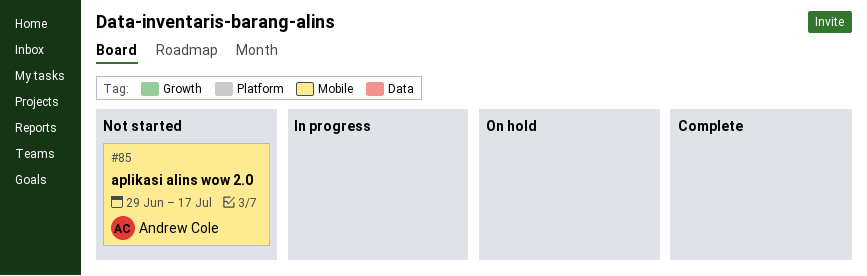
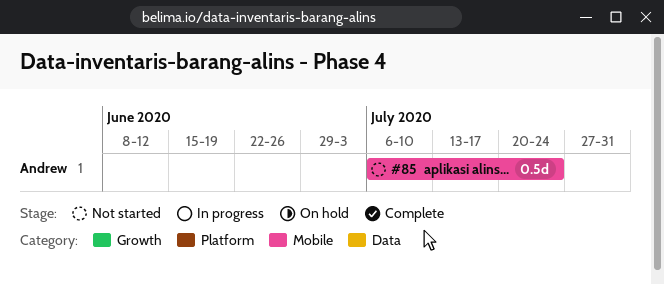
#85, start: Jun 29 -> Jul 6
#85, due: Jul 17 -> Jul 24

